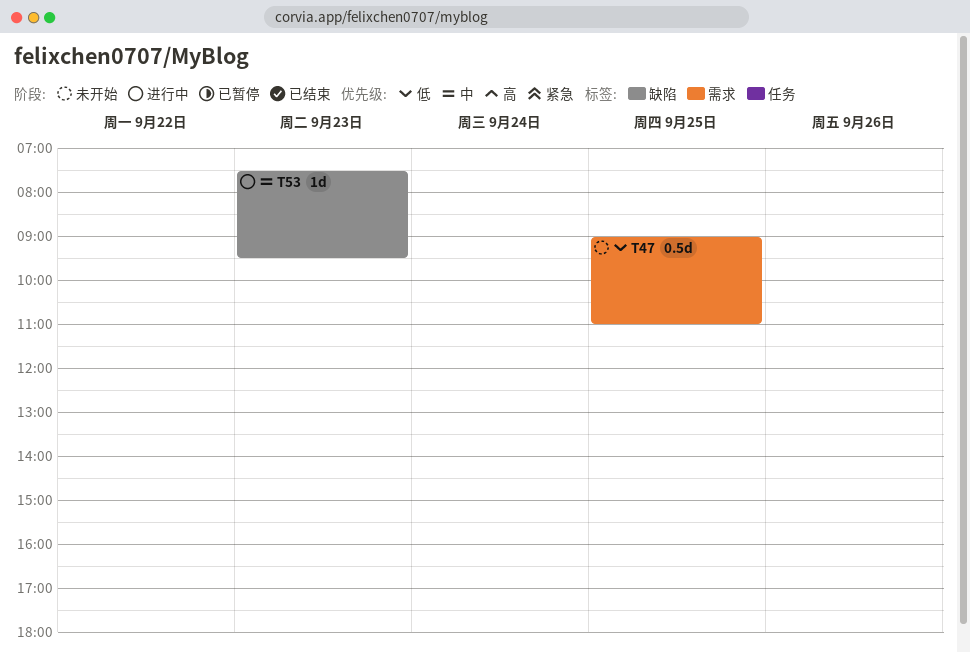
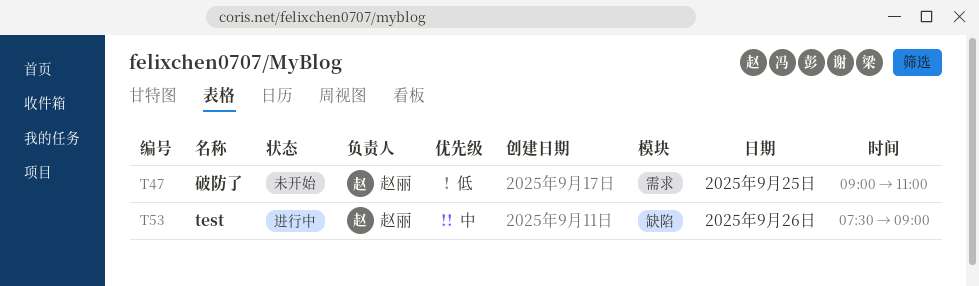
T53, day: Sep 23 -> Sep 26
T53, ends: 09:30 -> 09:00

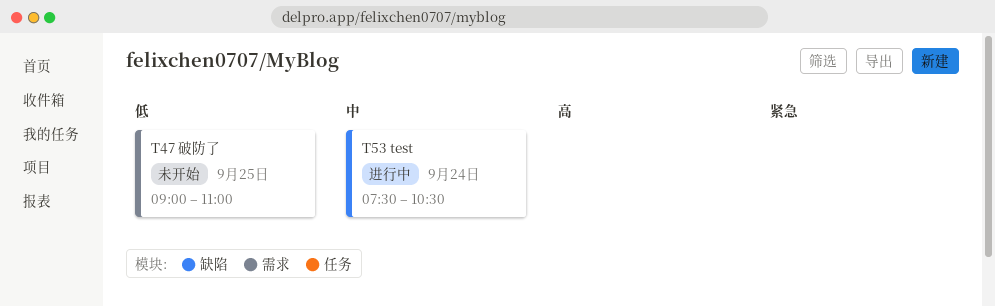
T53, day: Sep 26 -> Sep 24
T53, ends: 09:00 -> 10:30

